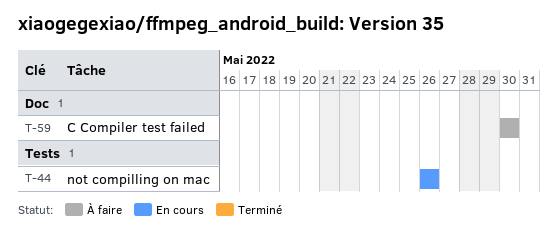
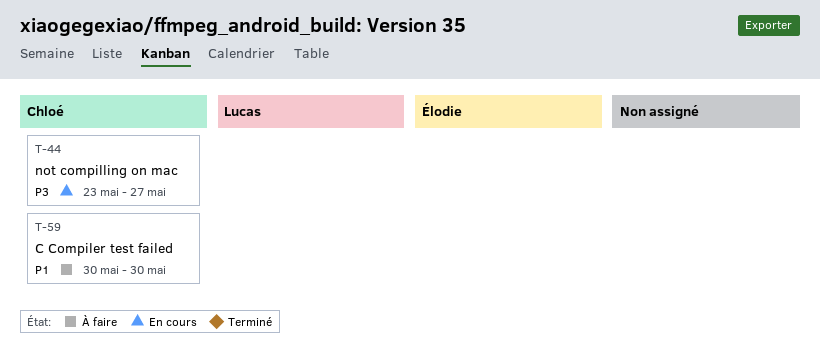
T-44, start: May 26 -> May 23
T-44, due: May 26 -> May 27

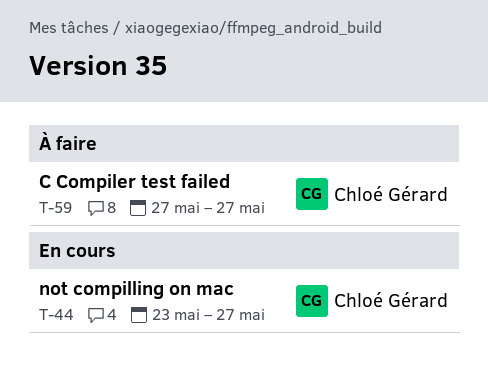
T-59, start: May 30 -> May 27
T-59, due: May 30 -> May 27

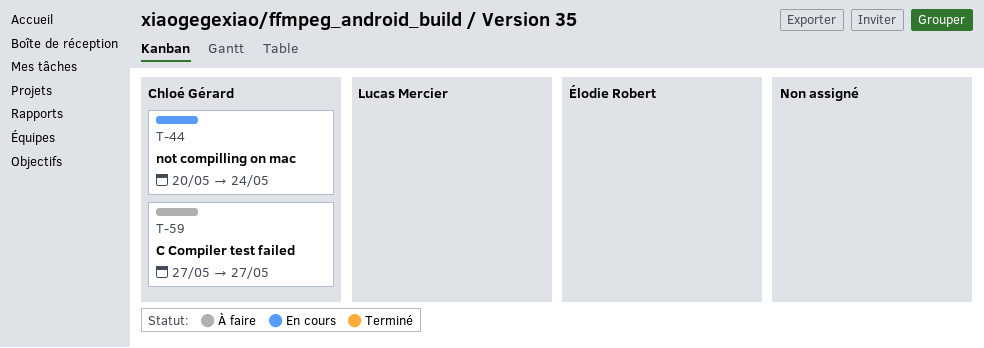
T-44, start: May 23 -> May 20
T-44, due: May 27 -> May 24

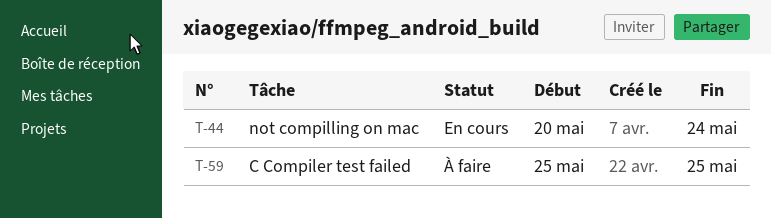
T-59, start: May 27 -> May 25
T-59, due: May 27 -> May 25

